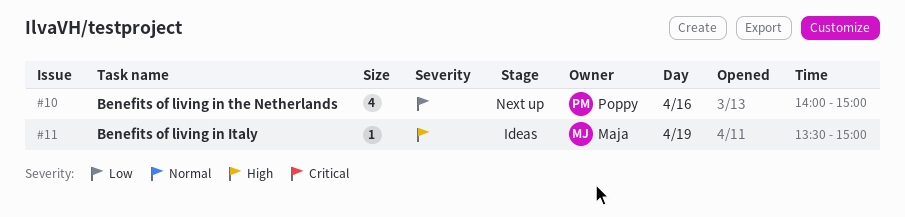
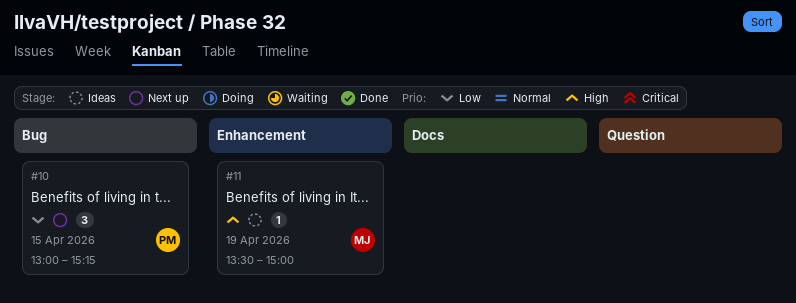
#10, estimate: 4 -> 3
#10, day: Apr 16 -> Apr 15
#10, begins: 14:00 -> 13:00
#10, ends: 15:00 -> 15:15

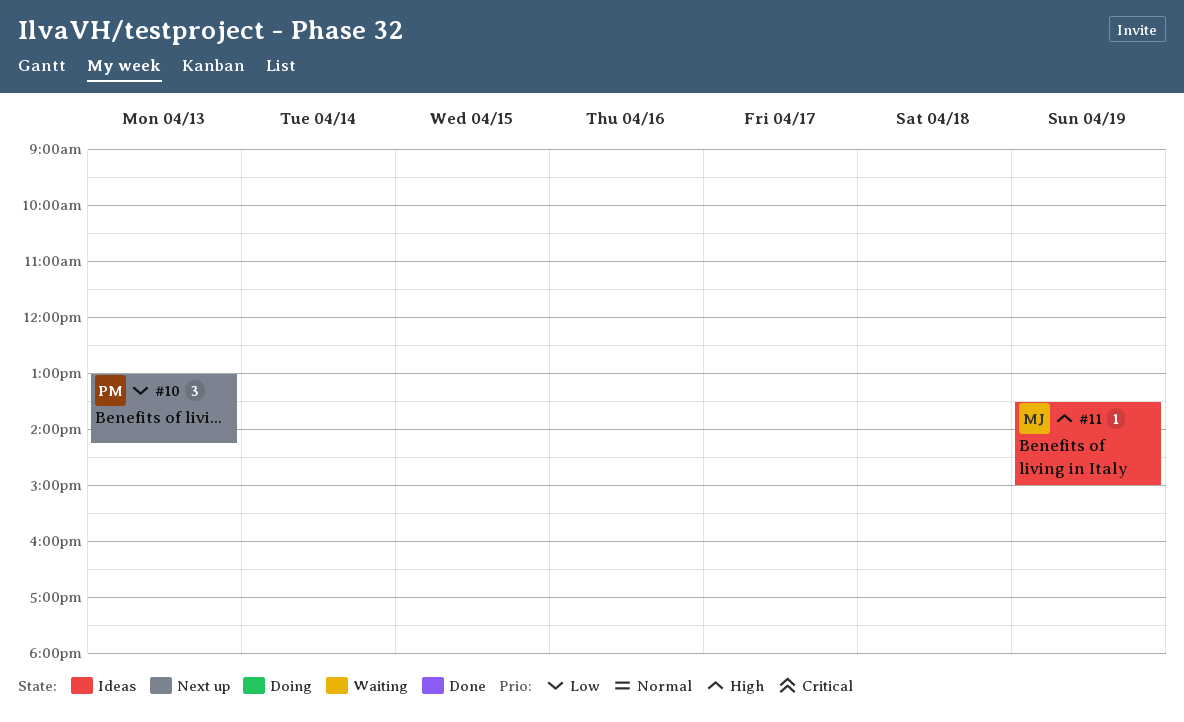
#10, day: Apr 15 -> Apr 13
#10, ends: 15:15 -> 14:15

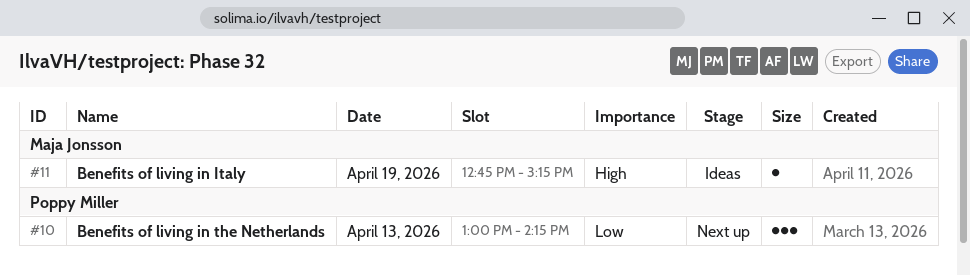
#11, begins: 13:30 -> 12:45
#11, ends: 15:00 -> 15:15

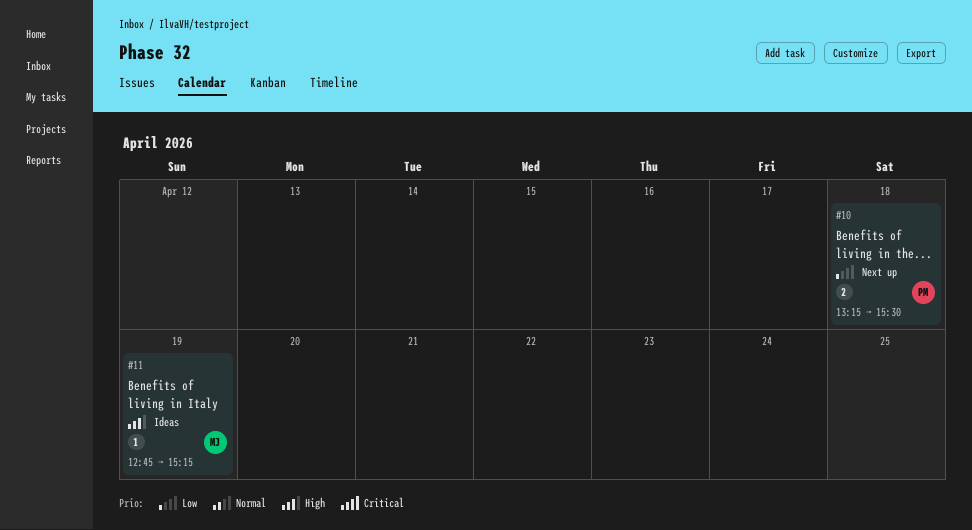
#10, estimate: 3 -> 2
#10, day: Apr 13 -> Apr 18
#10, begins: 13:00 -> 13:15
#10, ends: 14:15 -> 15:30

